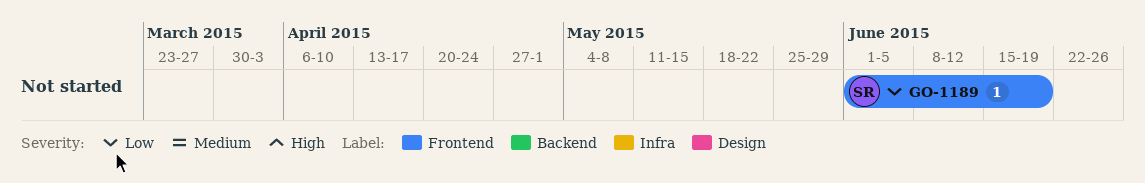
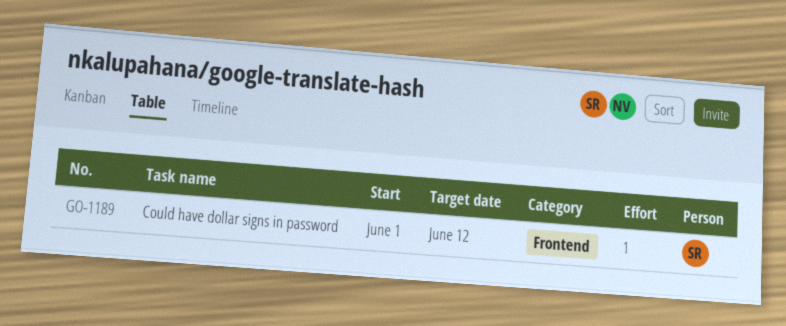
GO-1189, due: Jun 19 -> Jun 12

